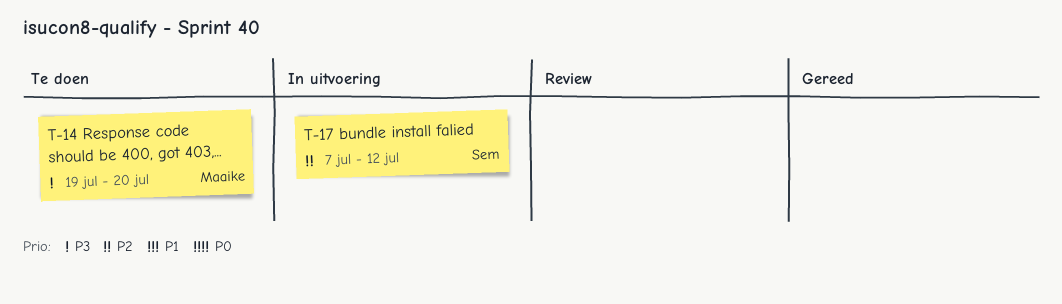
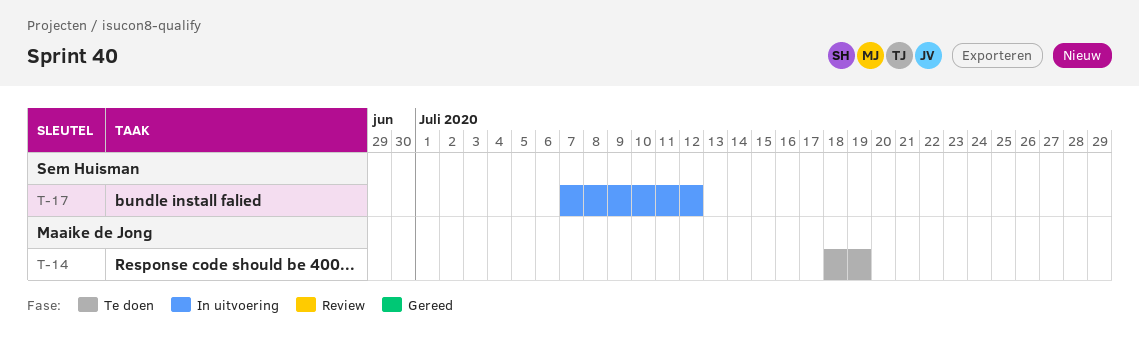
T-14, start: Jul 19 -> Jul 18
T-14, due: Jul 20 -> Jul 19

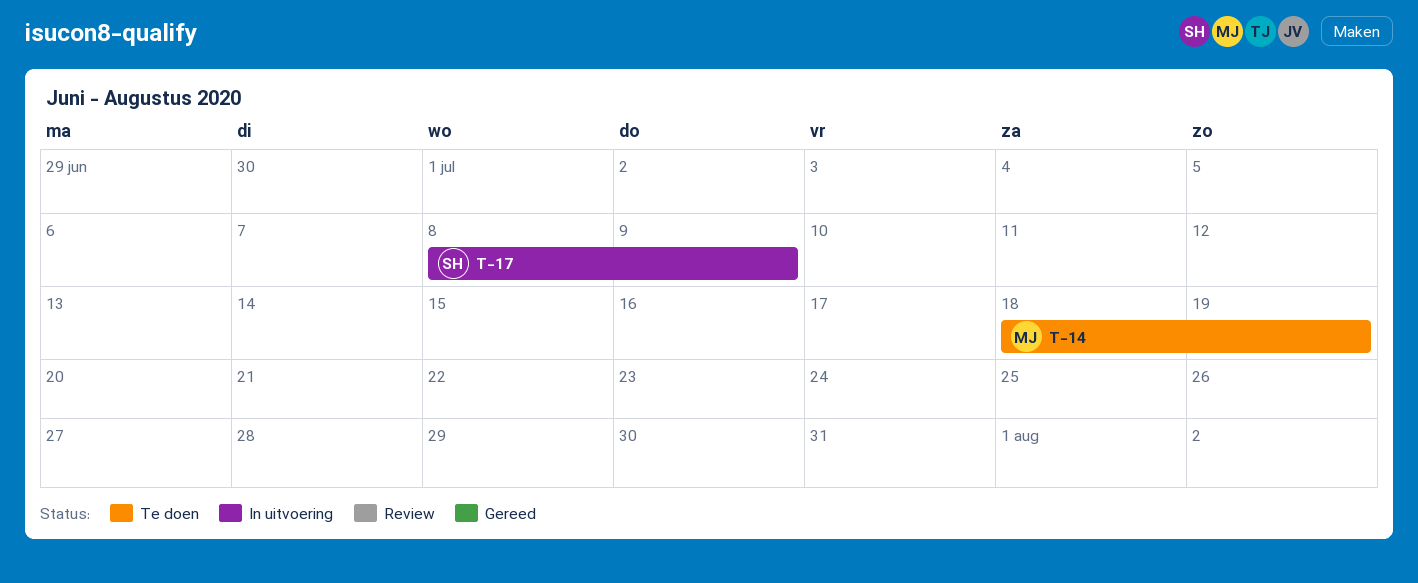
T-17, start: Jul 7 -> Jul 8
T-17, due: Jul 12 -> Jul 9

